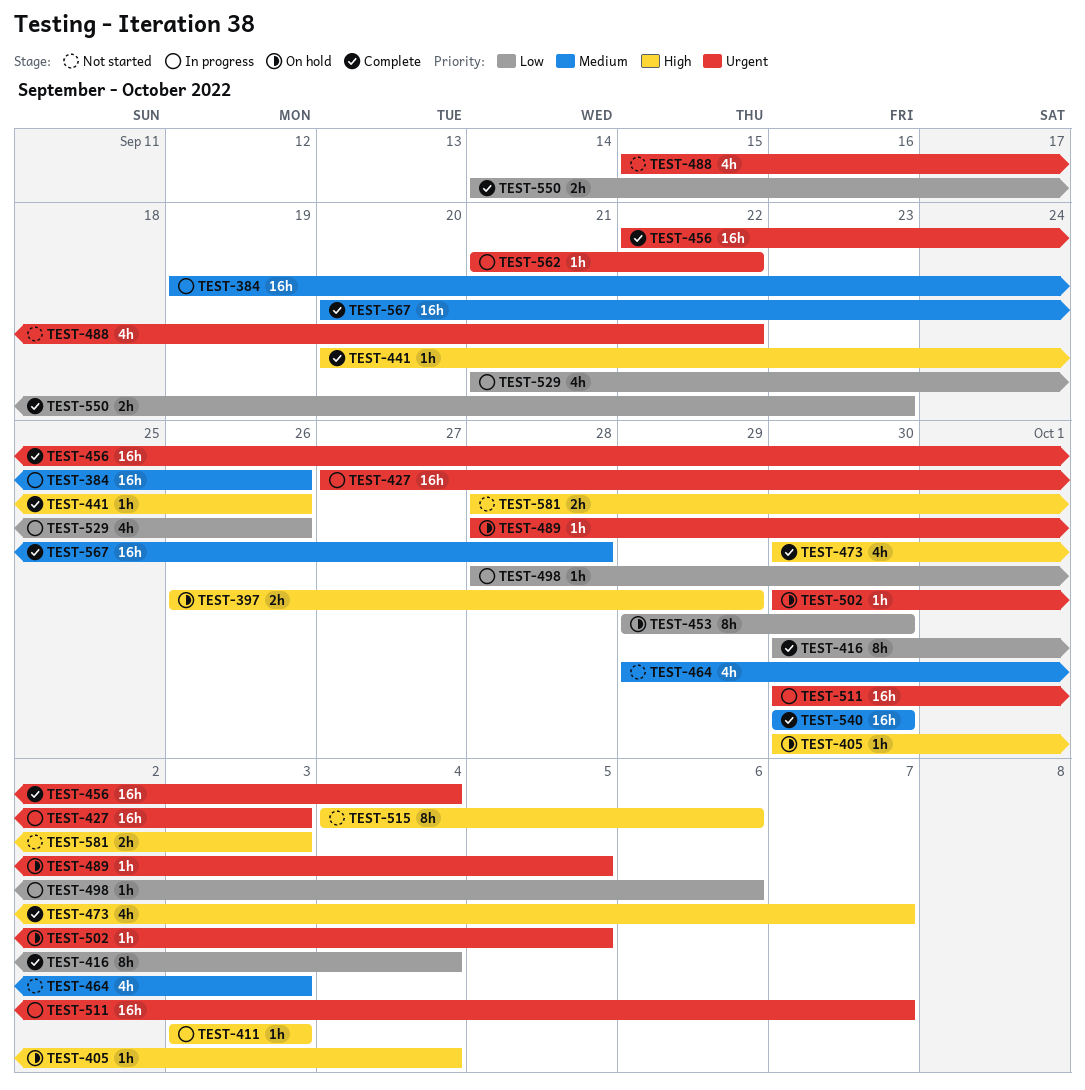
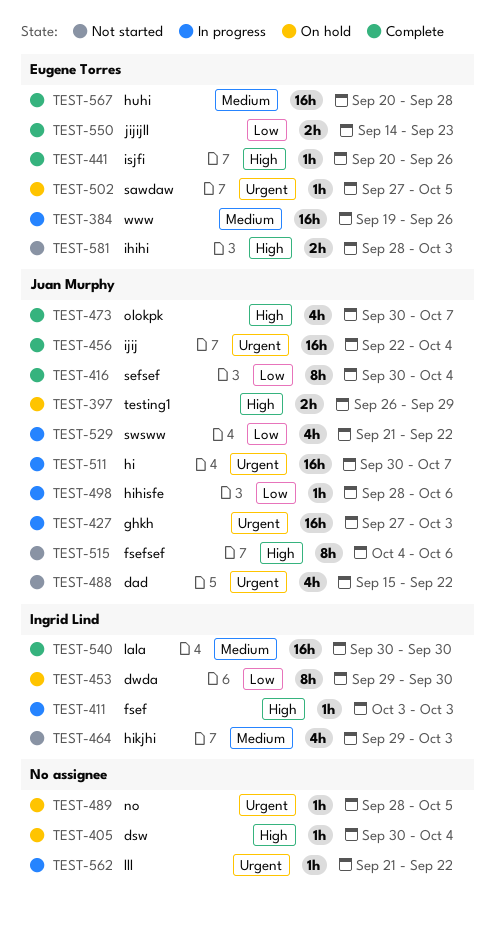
TEST-502, start: Sep 30 -> Sep 27
TEST-529, due: Sep 26 -> Sep 22

